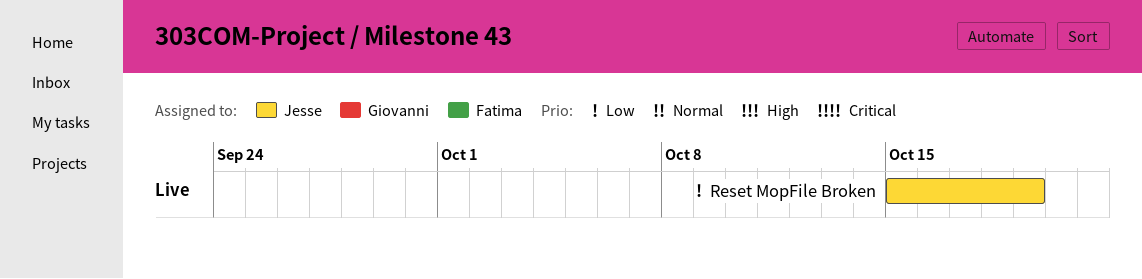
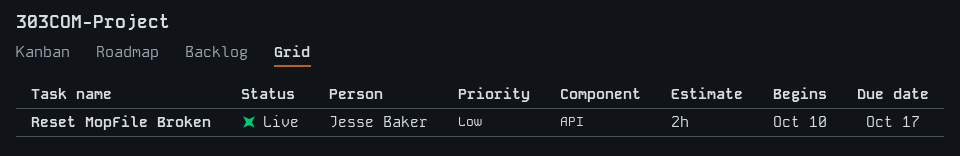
Reset MopFile Broken, start: Oct 15 -> Oct 10
Reset MopFile Broken, due: Oct 19 -> Oct 17

